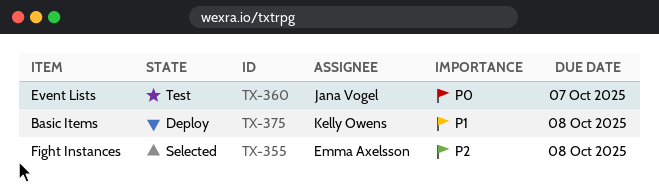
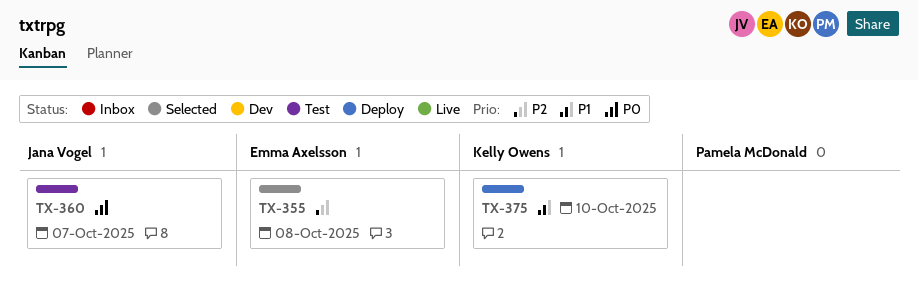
TX-375, due: Oct 8 -> Oct 10

